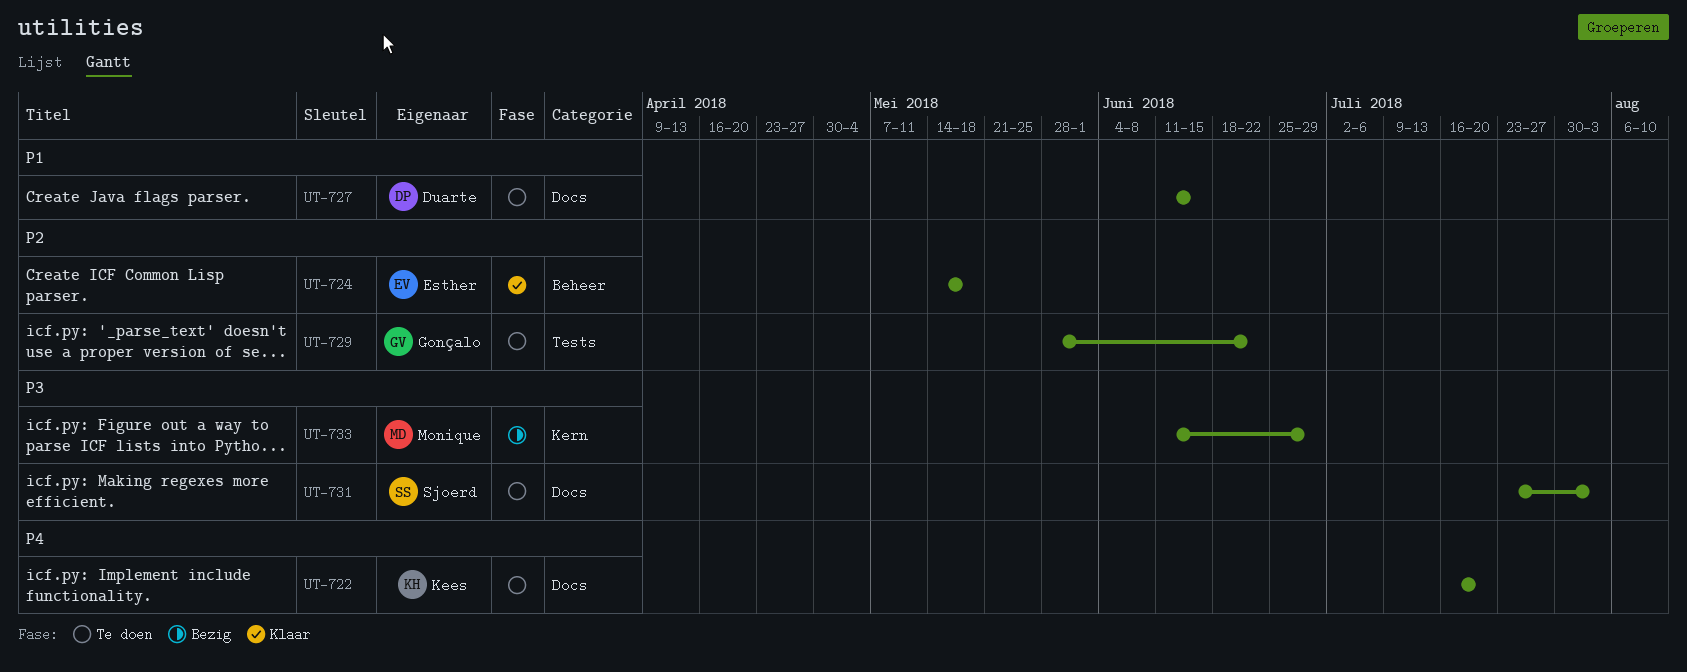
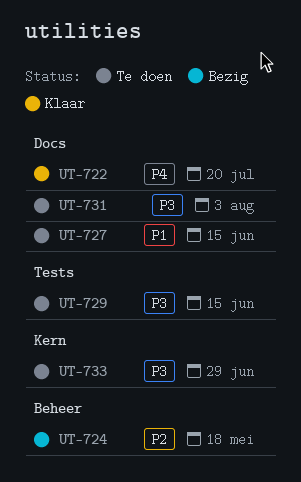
UT-722, status: Te doen -> Klaar
UT-724, status: Klaar -> Bezig
UT-729, priority: P2 -> P3
UT-729, due: Jun 22 -> Jun 15
UT-733, status: Bezig -> Te doen

